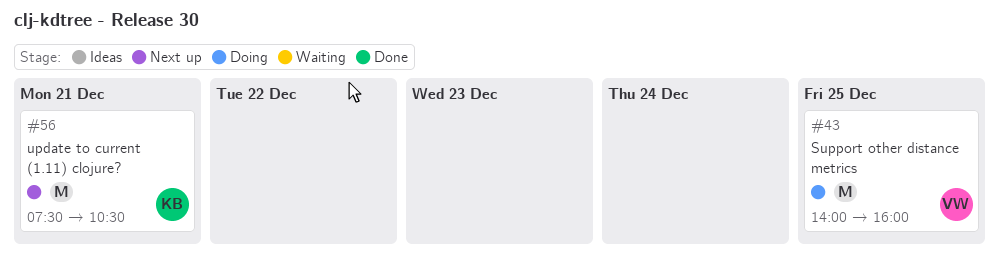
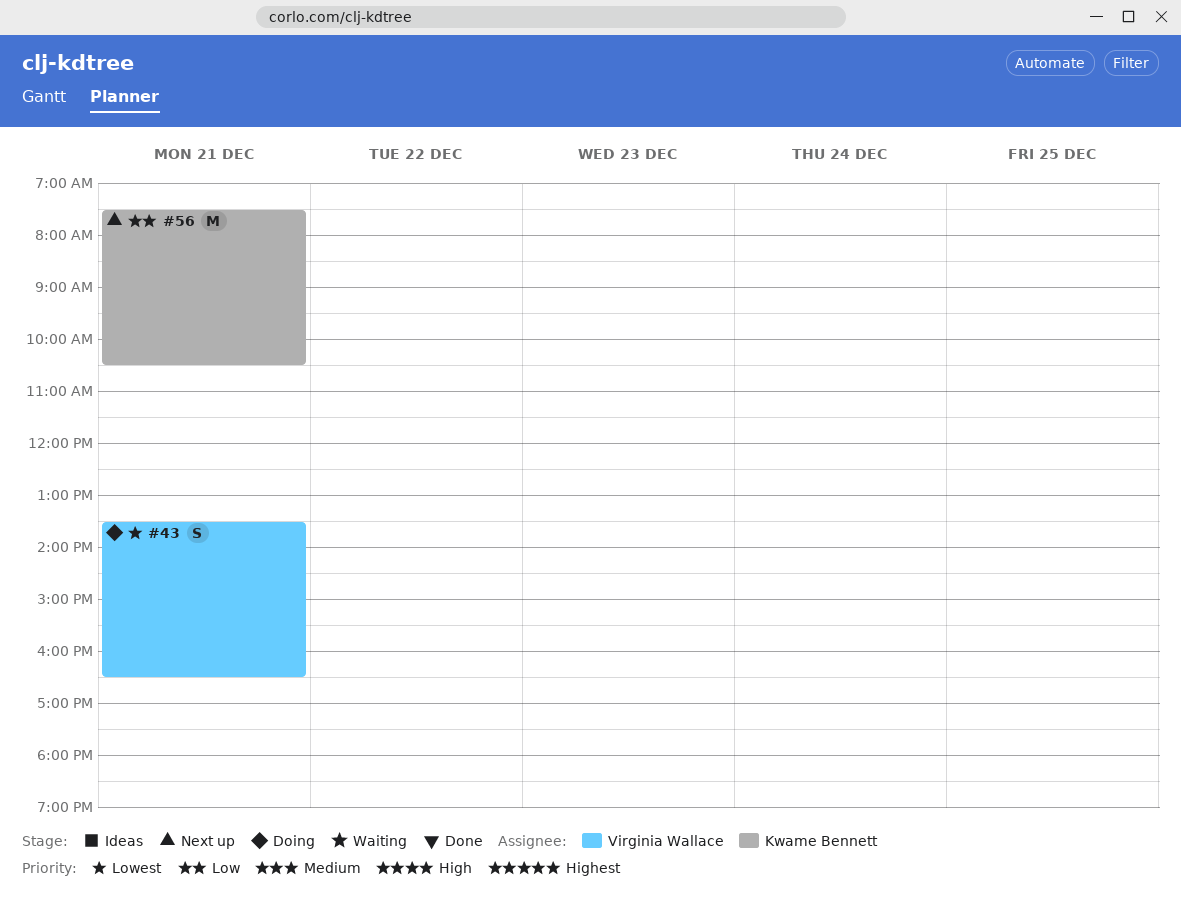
#43, estimate: M -> S
#43, day: Dec 25 -> Dec 21
#43, begins: 14:00 -> 13:30
#43, ends: 16:00 -> 16:30

